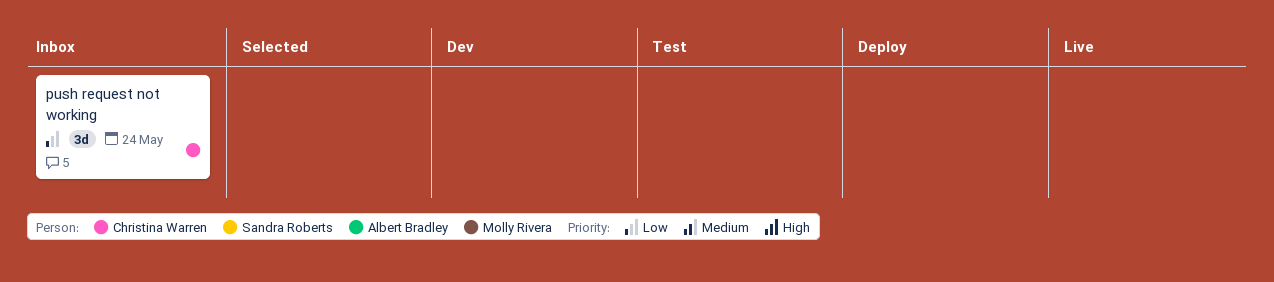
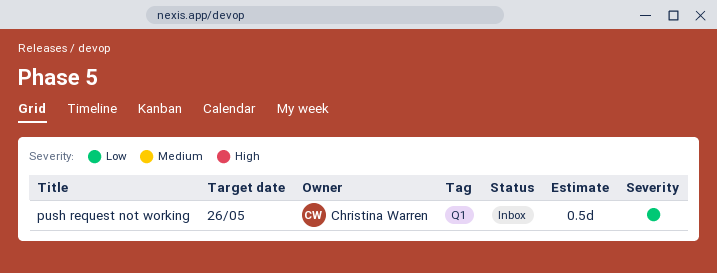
push request not working, estimate: 3d -> 0.5d
push request not working, due: May 24 -> May 26

